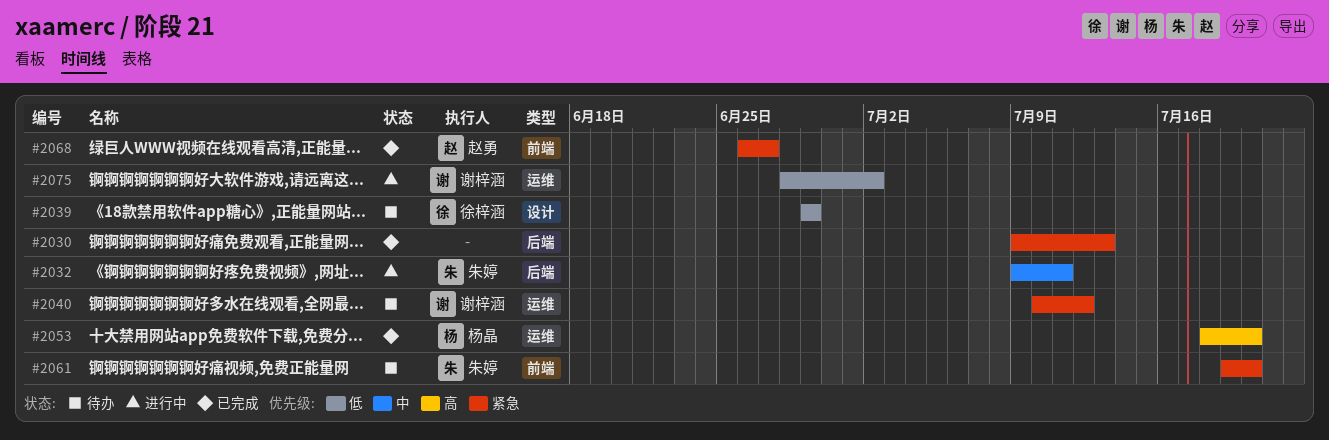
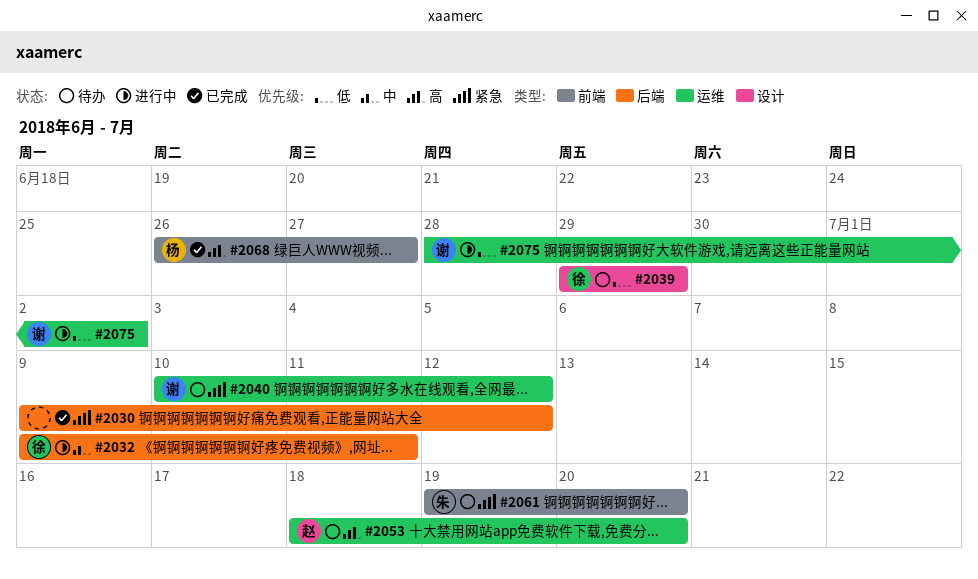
#2030, due: Jul 13 -> Jul 12
#2032, owner: 朱婷 -> 徐梓涵
#2053, status: 已完成 -> 待办
#2053, owner: 杨晶 -> 赵勇
#2068, owner: 赵勇 -> 杨晶
#2068, priority: 紧急 -> 高

